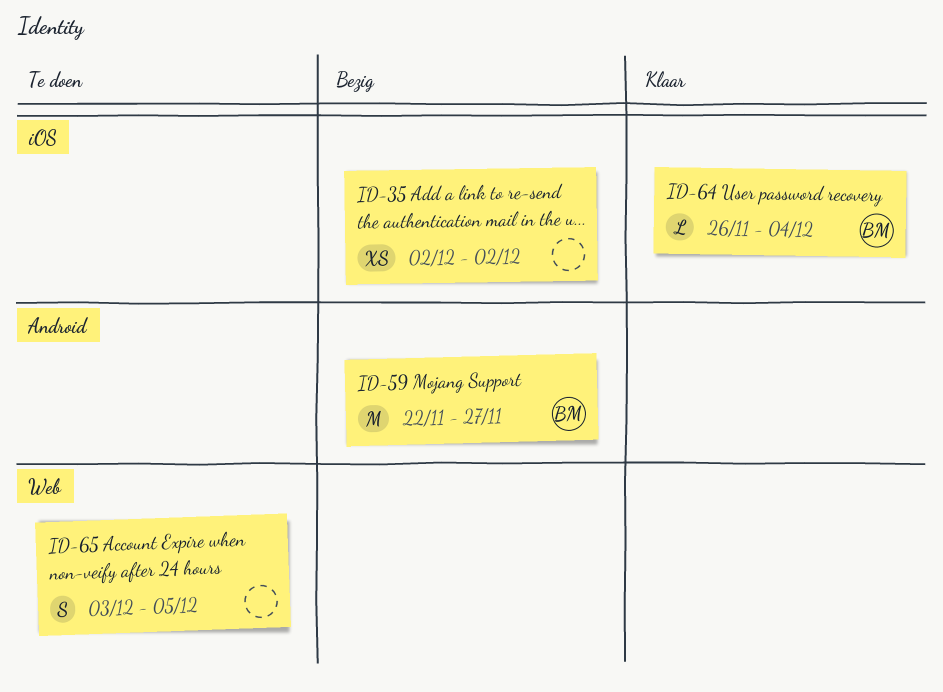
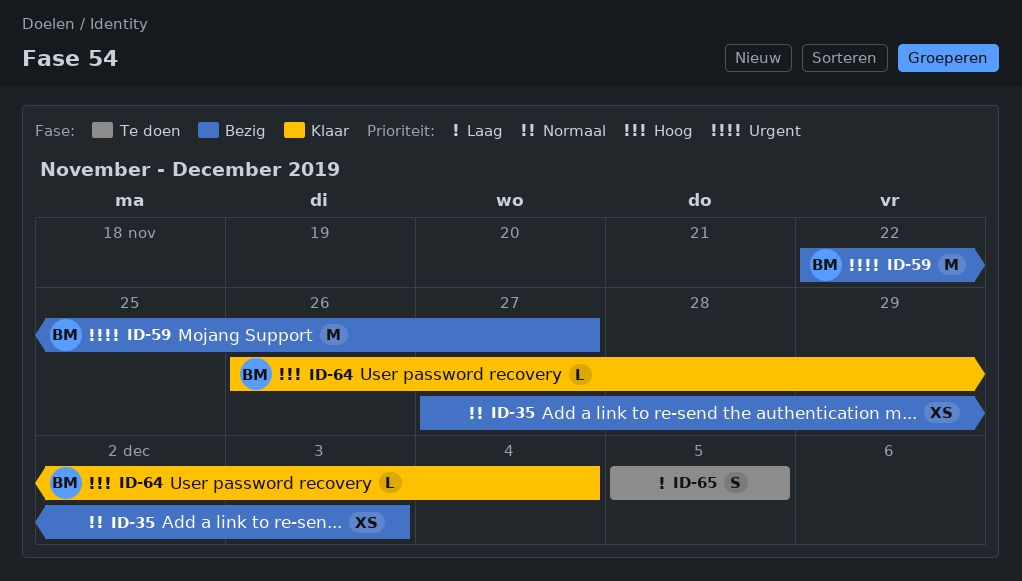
ID-35, start: Dec 2 -> Nov 27
ID-35, due: Dec 2 -> Dec 3
ID-65, start: Dec 3 -> Dec 5

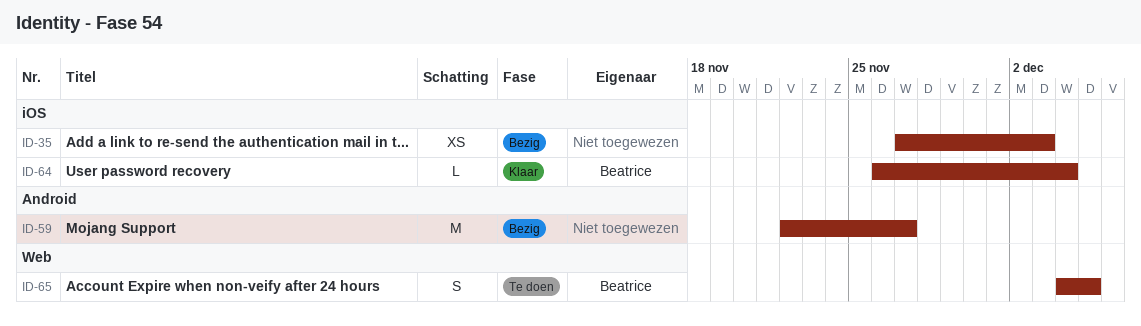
ID-59, owner: Beatrice -> none
ID-65, owner: none -> Beatrice
ID-65, start: Dec 5 -> Dec 4

